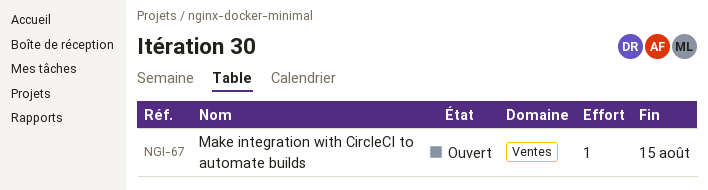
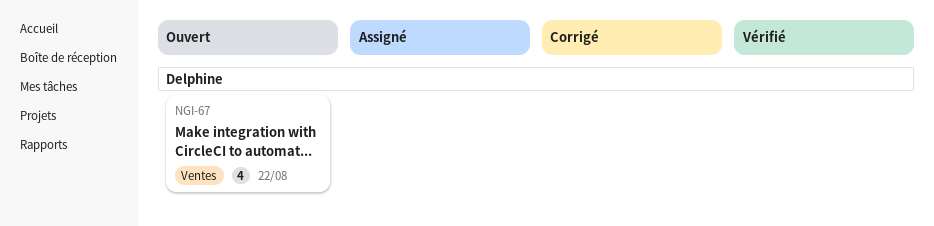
NGI-67, estimate: 1 -> 4
NGI-67, due: Aug 15 -> Aug 22

